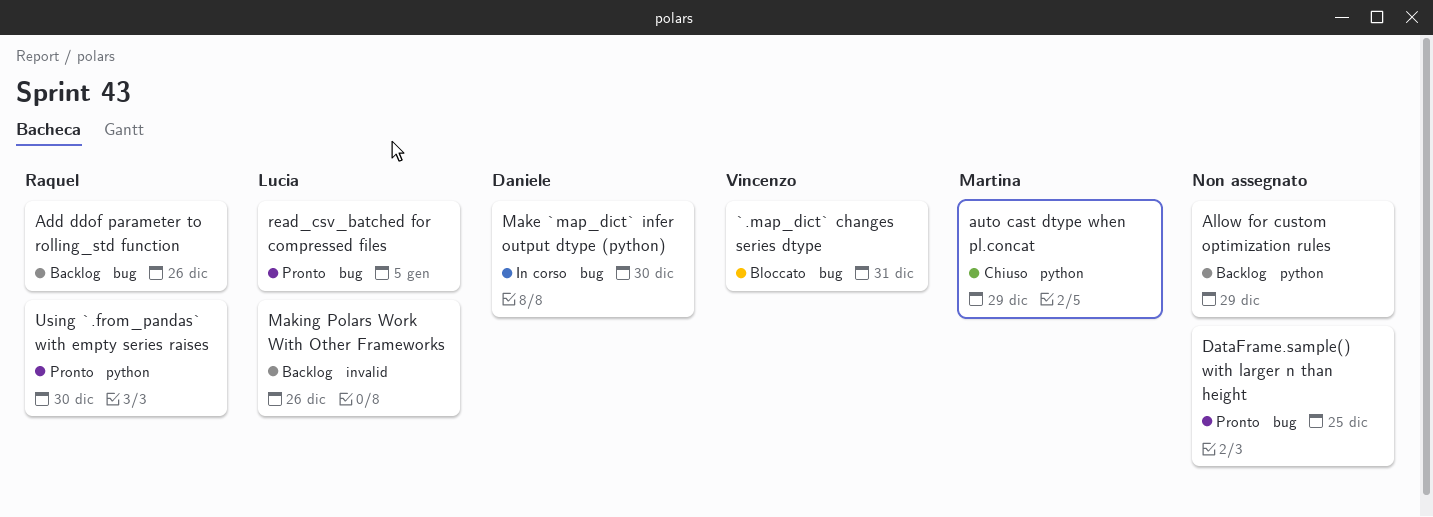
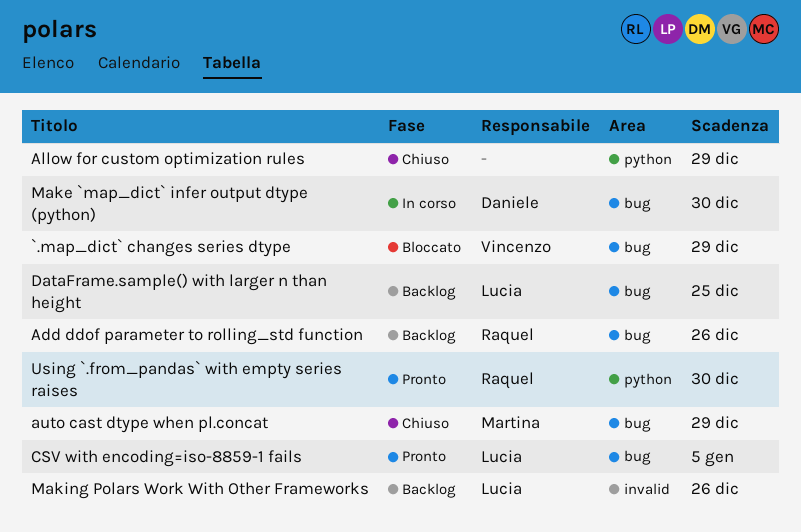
`.map_dict` changes series dtype, due: Dec 31 -> Dec 29
Allow for custom optimization rules, status: Backlog -> Chiuso
auto cast dtype when pl.concat, label: python -> bug
CSV with encoding=iso-8859-1 fails: none -> present
DataFrame.sample() with larger n than height, status: Pronto -> Backlog
DataFrame.sample() with larger n than height, owner: none -> Lucia
read_csv_batched for compressed files: present -> none

